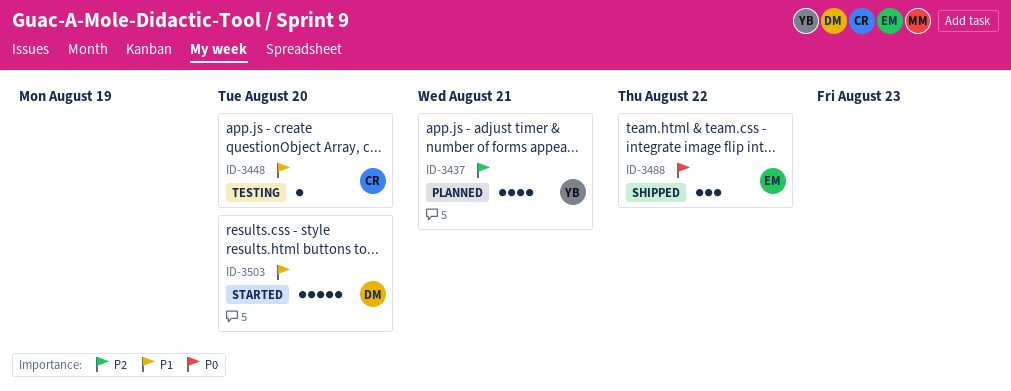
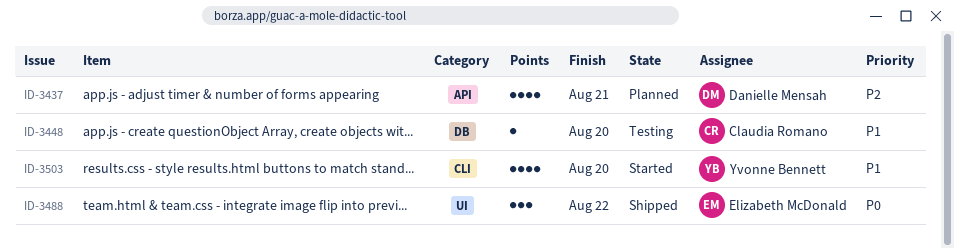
ID-3437, owner: Yvonne Bennett -> Danielle Mensah
ID-3503, owner: Danielle Mensah -> Yvonne Bennett
ID-3503, estimate: 5 -> 4

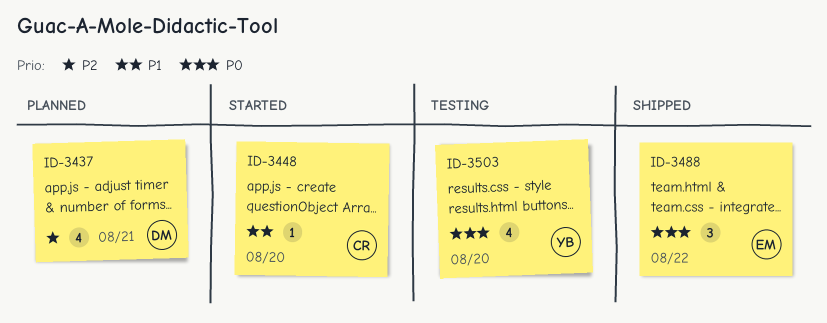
ID-3448, status: Testing -> Started
ID-3503, status: Started -> Testing
ID-3503, priority: P1 -> P0

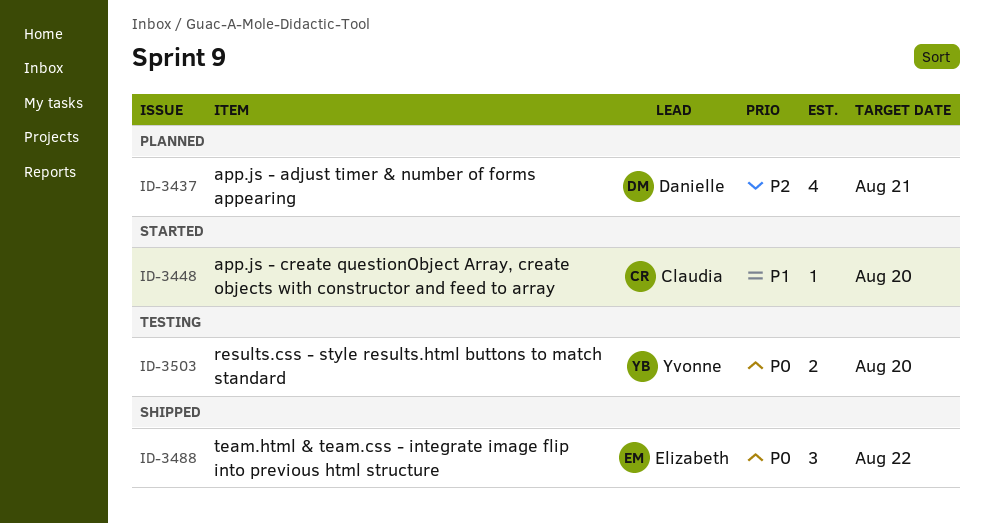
ID-3503, estimate: 4 -> 2

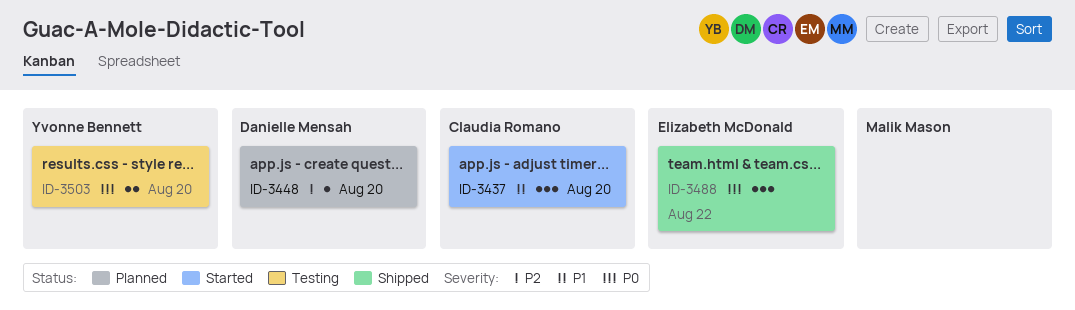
ID-3437, status: Planned -> Started
ID-3437, owner: Danielle Mensah -> Claudia Romano
ID-3437, priority: P2 -> P1
ID-3437, estimate: 4 -> 3
ID-3437, due: Aug 21 -> Aug 20
ID-3448, status: Started -> Planned
ID-3448, owner: Claudia Romano -> Danielle Mensah
ID-3448, priority: P1 -> P2

